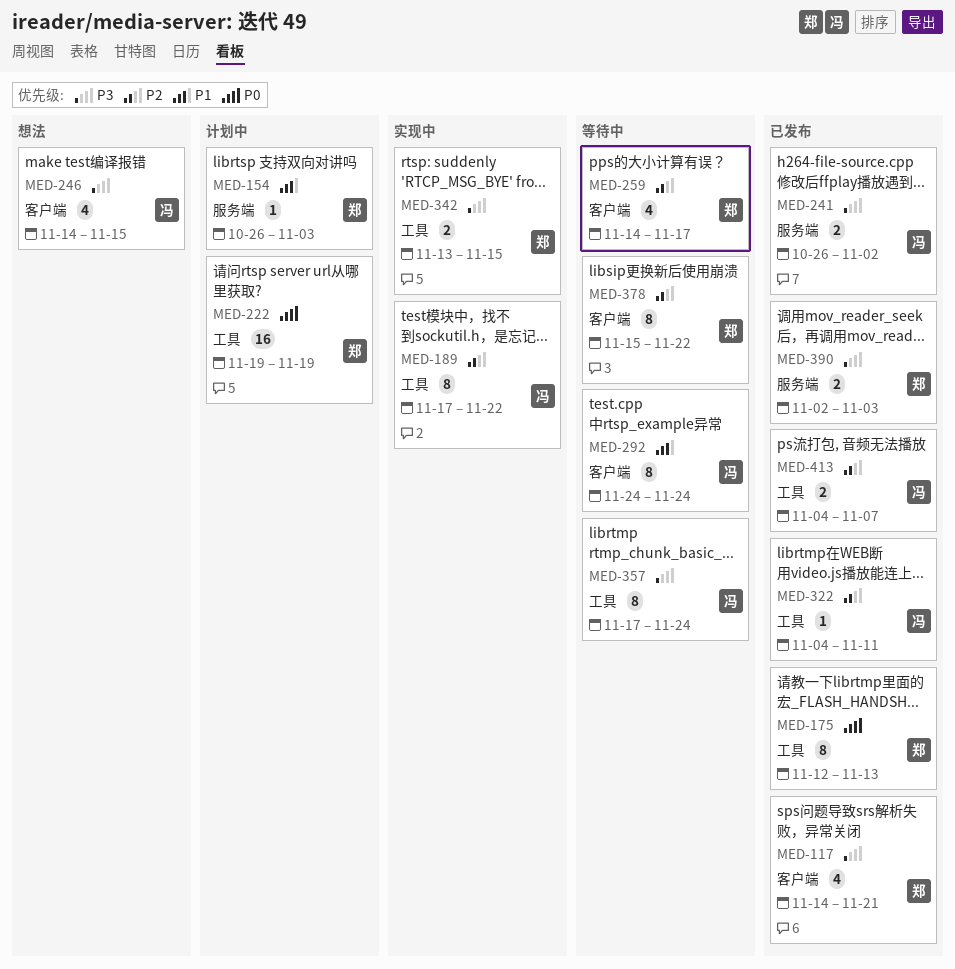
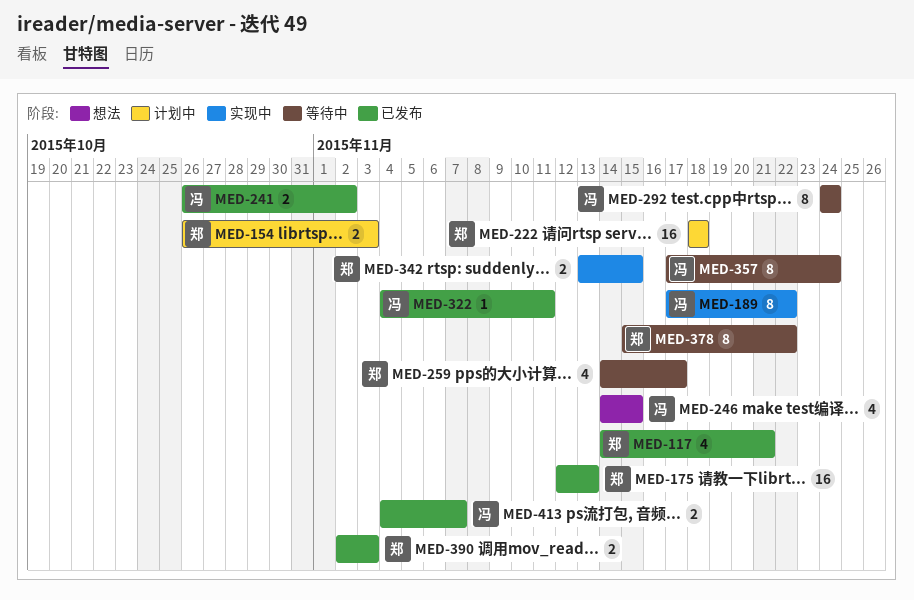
MED-154, estimate: 1 -> 2
MED-175, estimate: 8 -> 16
MED-222, start: Nov 19 -> Nov 18
MED-222, due: Nov 19 -> Nov 18

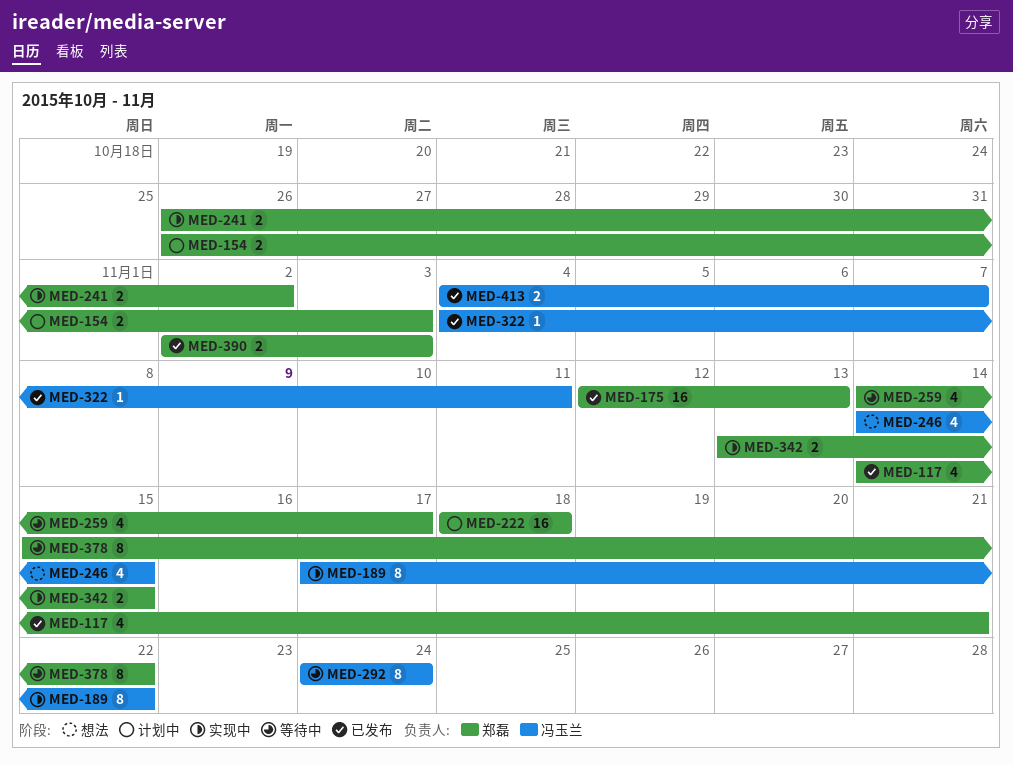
MED-241, status: 已发布 -> 实现中
MED-241, owner: 冯玉兰 -> 郑磊
MED-357: present -> none

